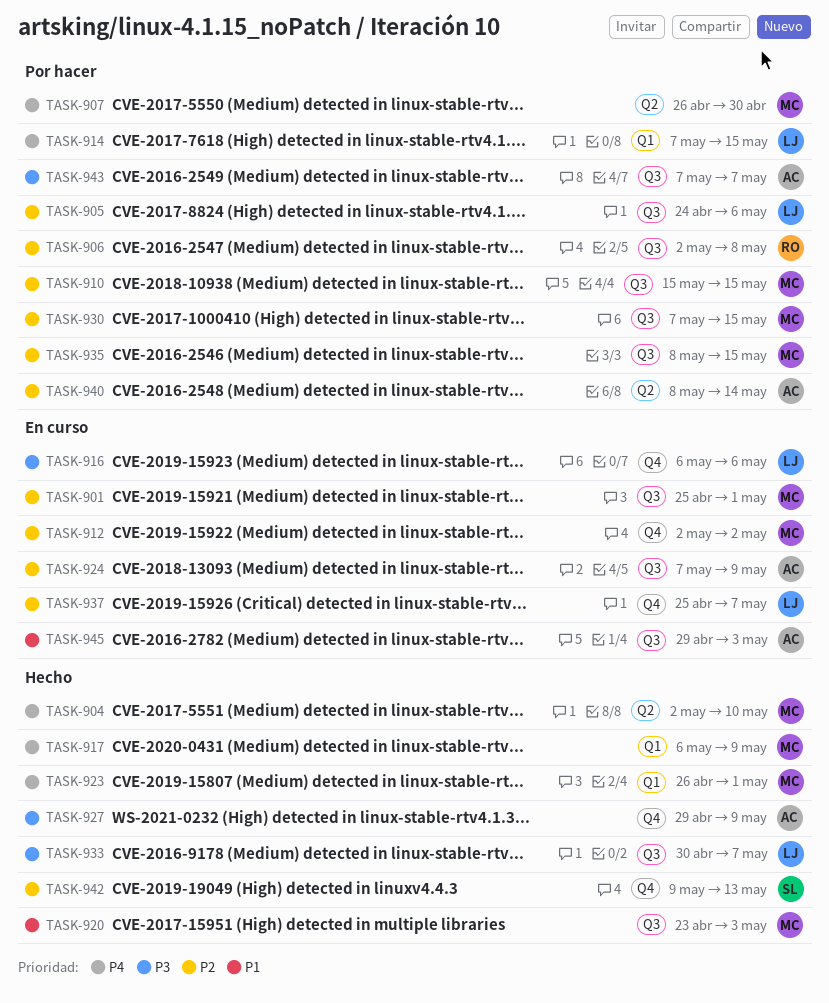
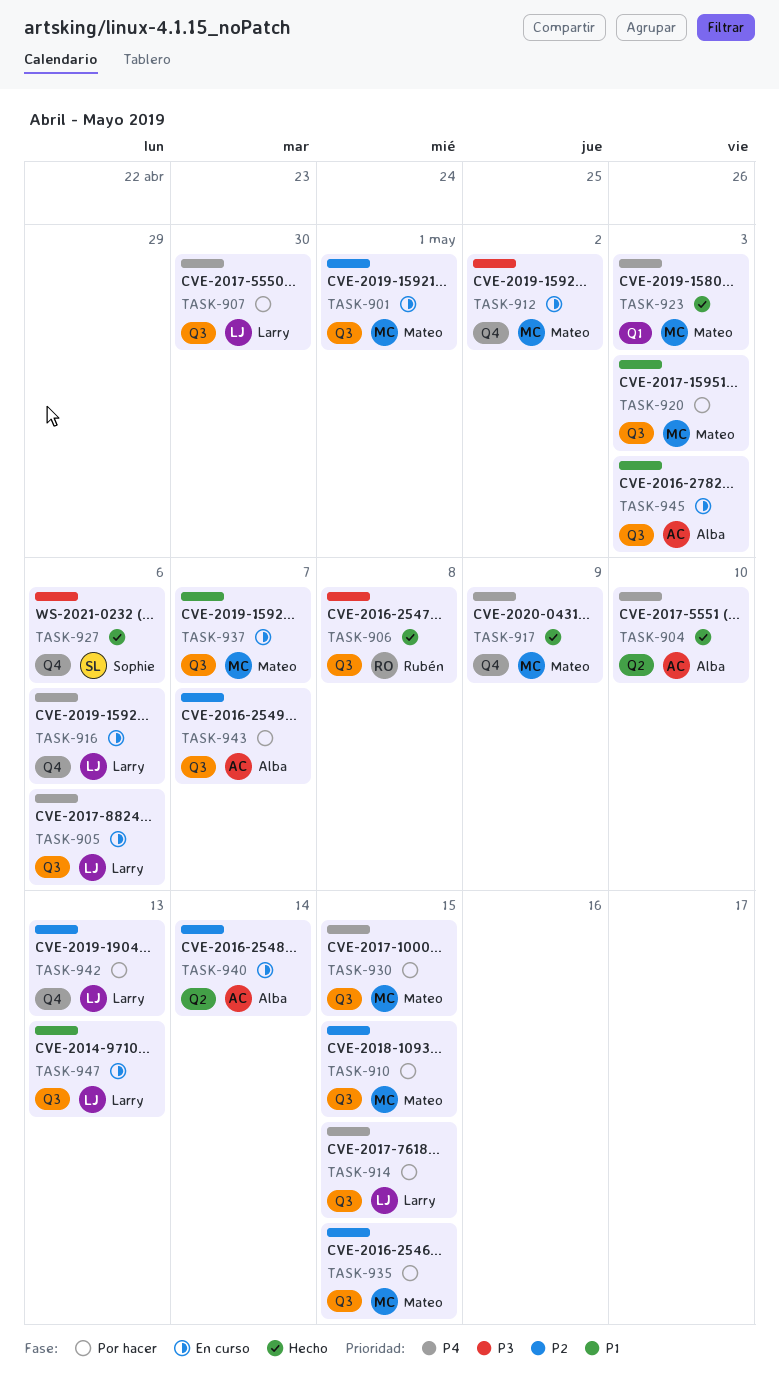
TASK-904, owner: Mateo -> Alba
TASK-905, status: Por hacer -> En curso
TASK-905, priority: P2 -> P4
TASK-906, status: Por hacer -> Hecho
TASK-906, priority: P2 -> P3
TASK-907, owner: Mateo -> Larry
TASK-907, label: Q2 -> Q3
TASK-912, priority: P2 -> P3
TASK-914, label: Q1 -> Q3
TASK-916, priority: P3 -> P4
TASK-917, label: Q1 -> Q4
TASK-920, status: Hecho -> Por hacer
TASK-923, due: May 1 -> May 3
TASK-924: present -> none
TASK-927, owner: Alba -> Sophie
TASK-927, due: May 9 -> May 6
TASK-930, priority: P2 -> P4
TASK-933: present -> none
TASK-937, owner: Larry -> Mateo
TASK-937, priority: P2 -> P1
TASK-937, label: Q4 -> Q3
TASK-940, status: Por hacer -> En curso
TASK-942, status: Hecho -> Por hacer
TASK-942, owner: Sophie -> Larry
TASK-943, priority: P3 -> P2
TASK-947: none -> present

